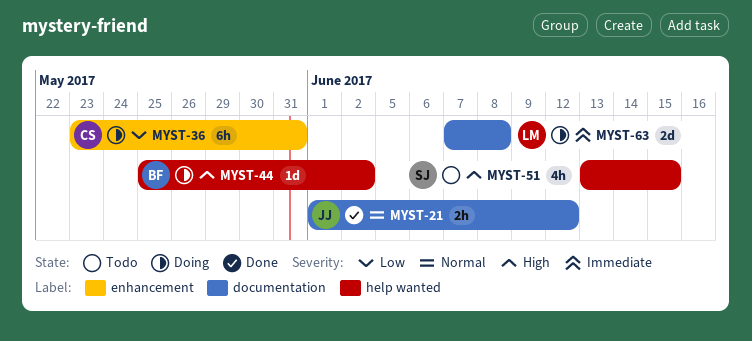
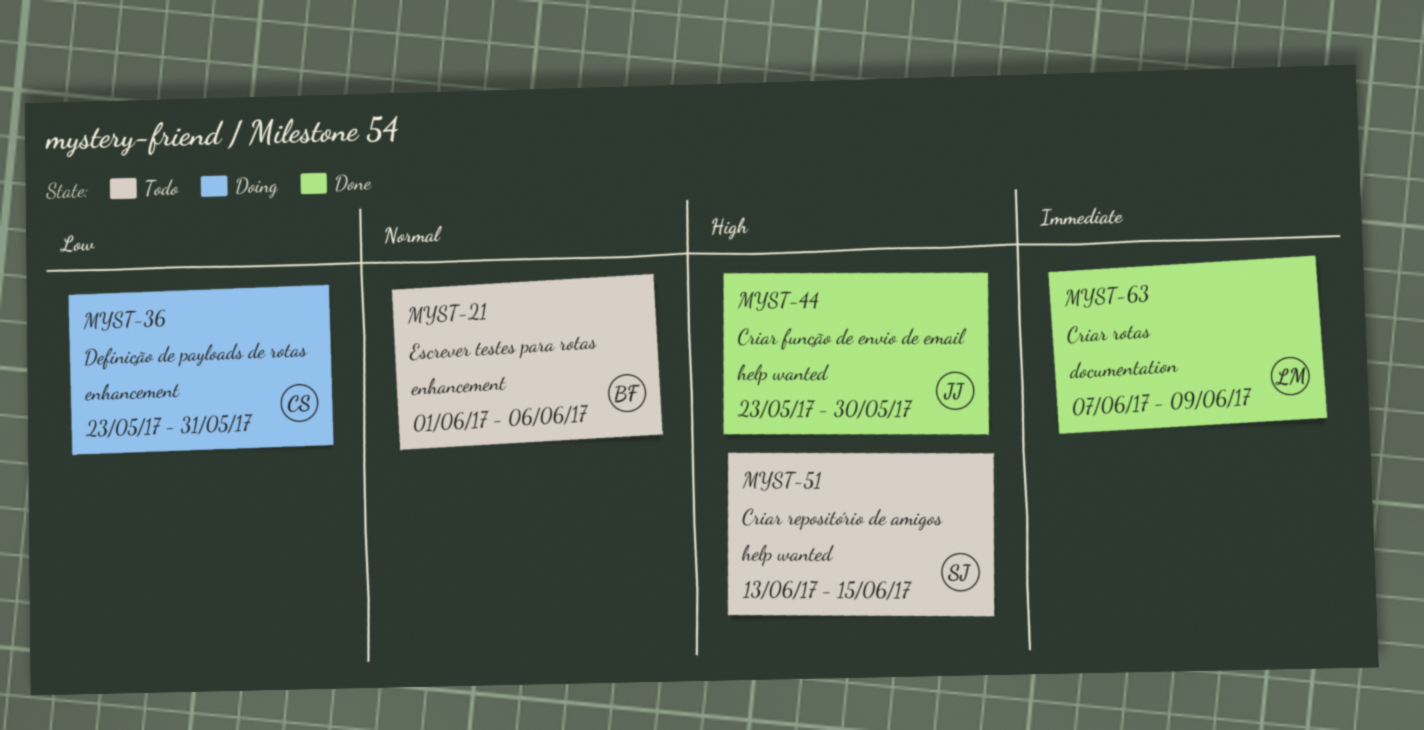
MYST-21, status: Done -> Todo
MYST-21, owner: JJ -> BF
MYST-21, label: documentation -> enhancement
MYST-21, due: Jun 12 -> Jun 6
MYST-44, status: Doing -> Done
MYST-44, owner: BF -> JJ
MYST-44, start: May 25 -> May 23
MYST-44, due: Jun 2 -> May 30
MYST-63, status: Doing -> Done
MYST-63, due: Jun 8 -> Jun 9

